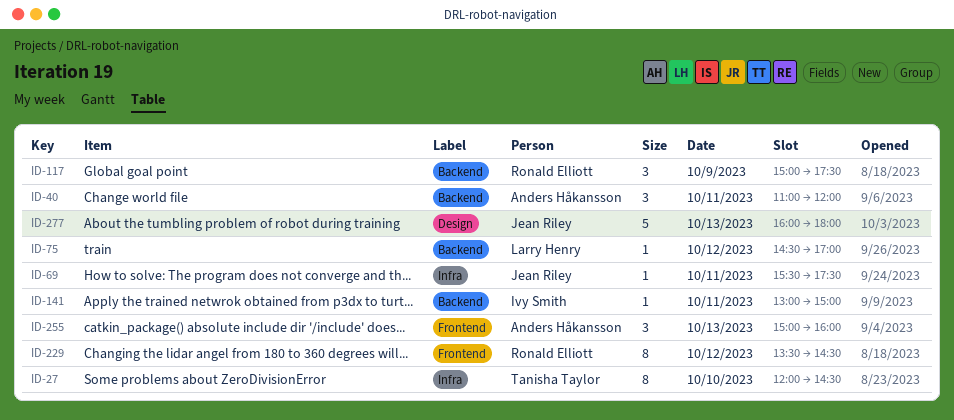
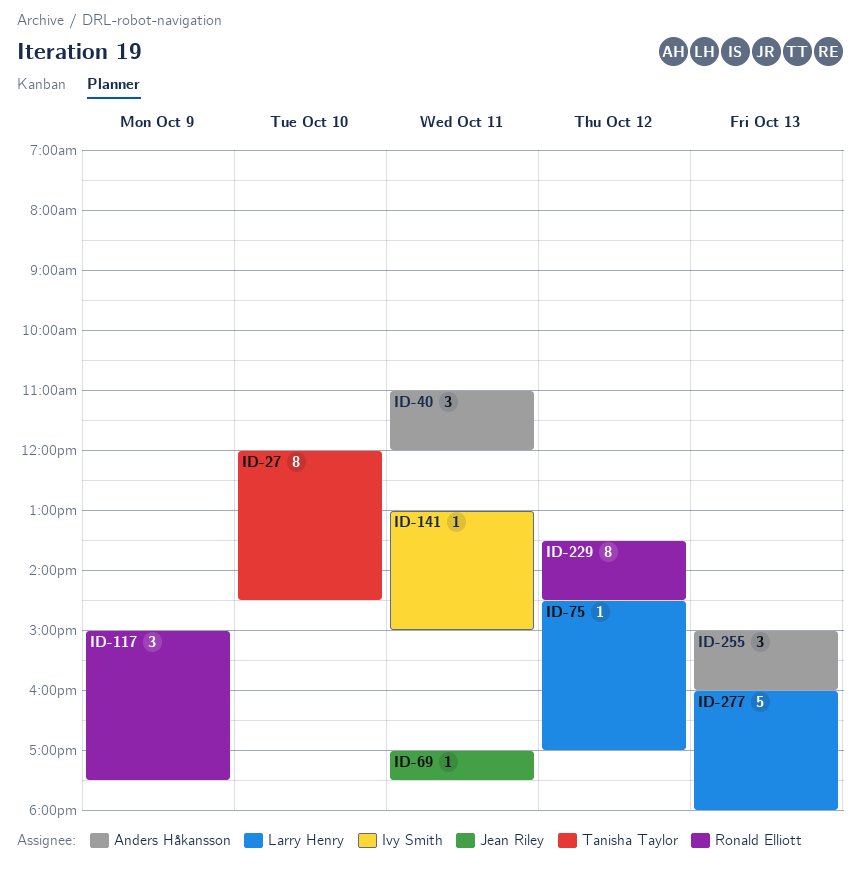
ID-69, begins: 15:30 -> 17:00
ID-277, owner: Jean Riley -> Larry Henry

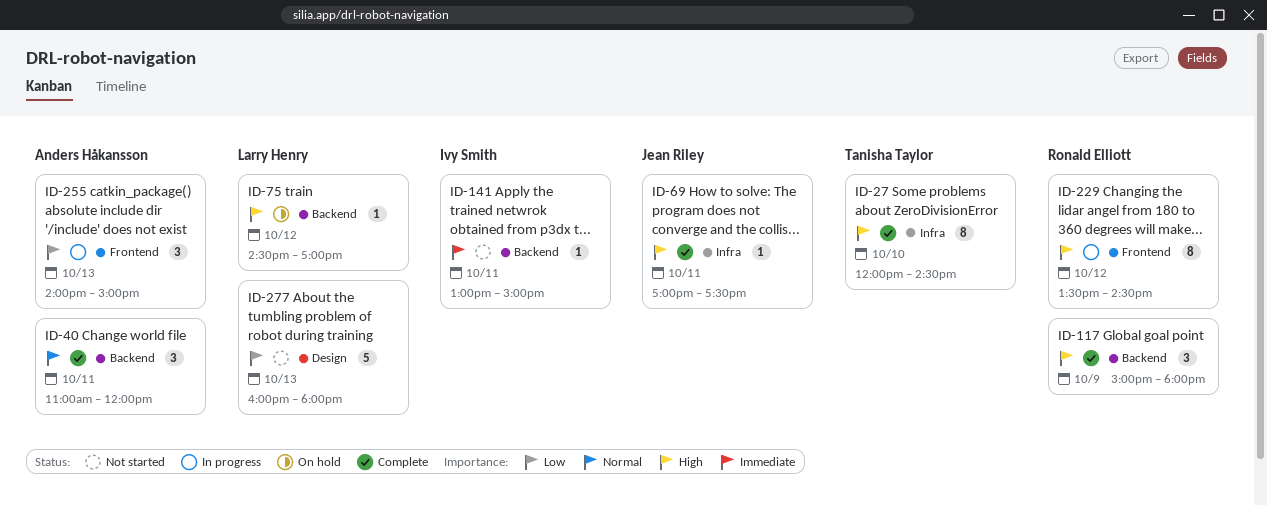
ID-117, ends: 17:30 -> 18:00
ID-255, begins: 15:00 -> 14:00
ID-255, ends: 16:00 -> 15:00

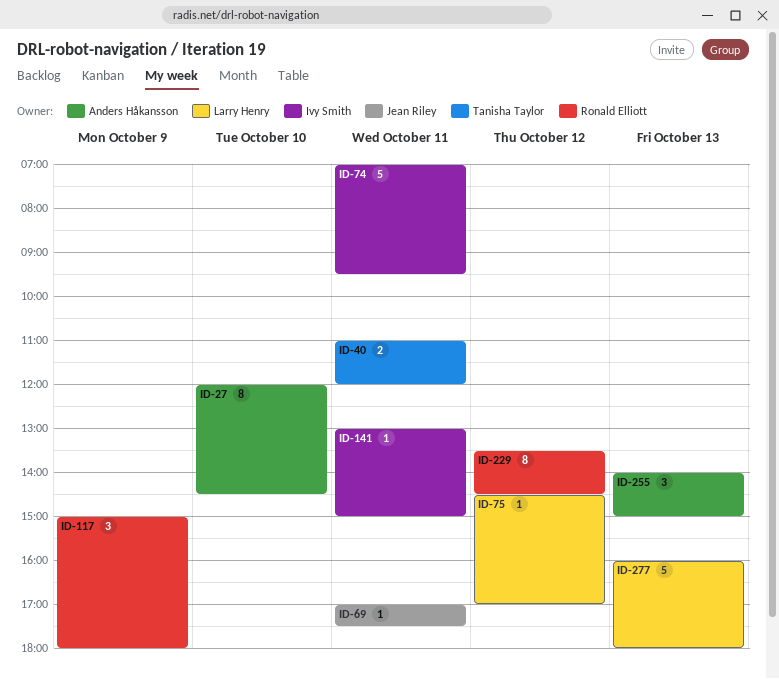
ID-27, owner: Tanisha Taylor -> Anders Håkansson
ID-40, owner: Anders Håkansson -> Tanisha Taylor
ID-40, estimate: 3 -> 2
ID-74: none -> present

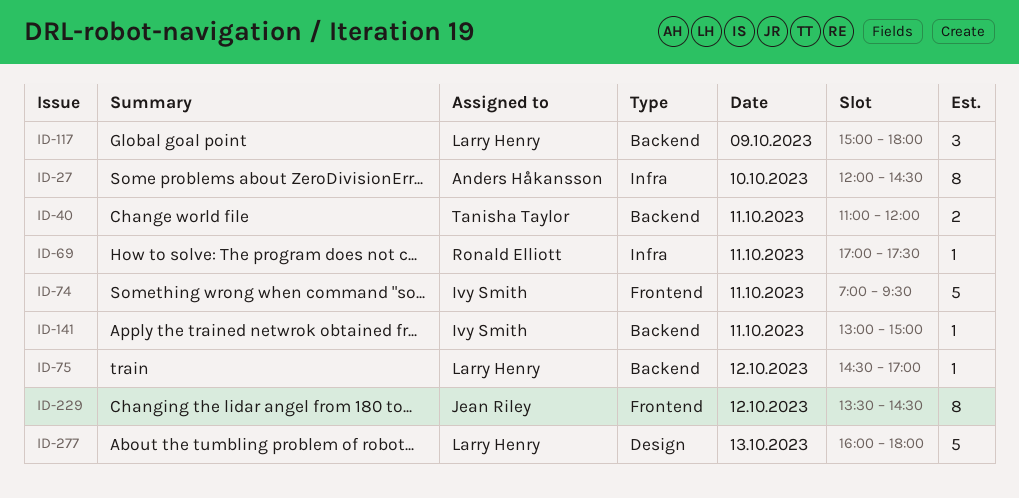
ID-69, owner: Jean Riley -> Ronald Elliott
ID-117, owner: Ronald Elliott -> Larry Henry
ID-229, owner: Ronald Elliott -> Jean Riley
ID-255: present -> none

